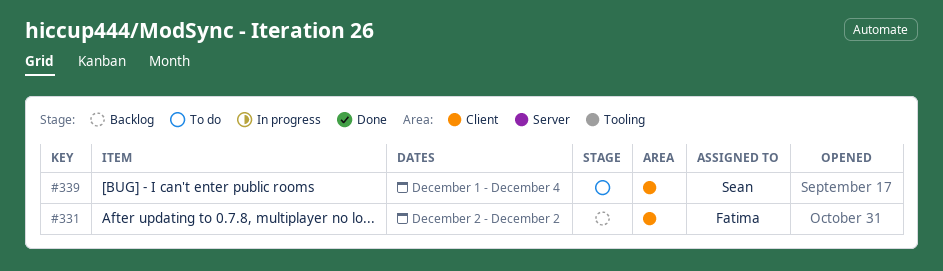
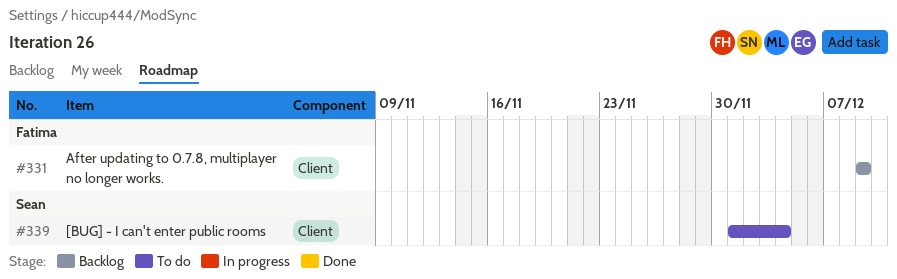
#331, start: Dec 2 -> Dec 9
#331, due: Dec 2 -> Dec 9

